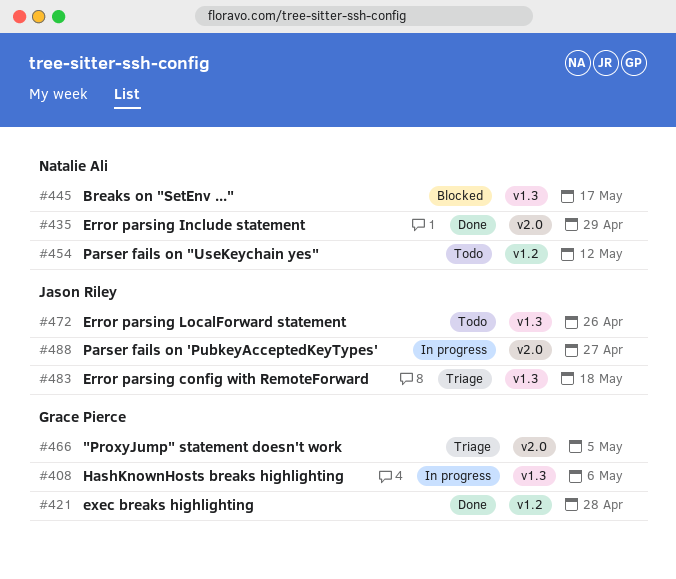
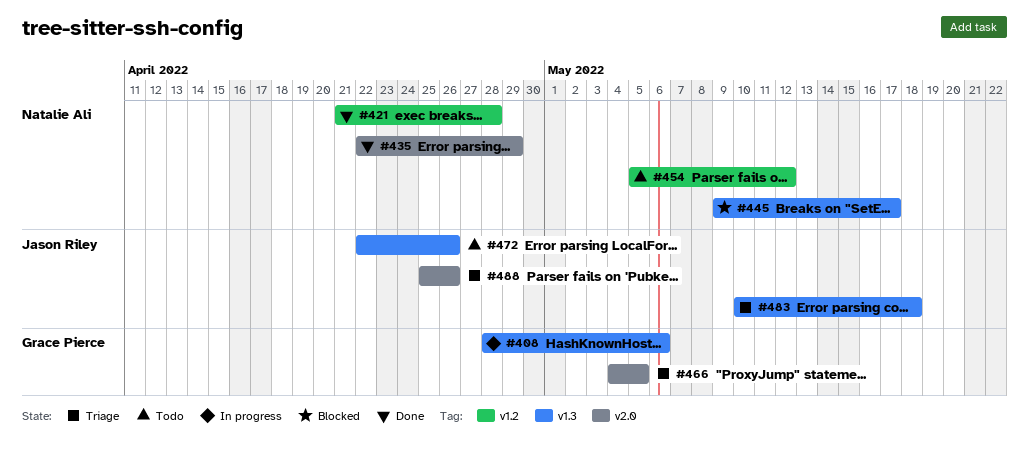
#421, owner: Grace Pierce -> Natalie Ali
#488, status: In progress -> Triage
#488, due: Apr 27 -> Apr 26

